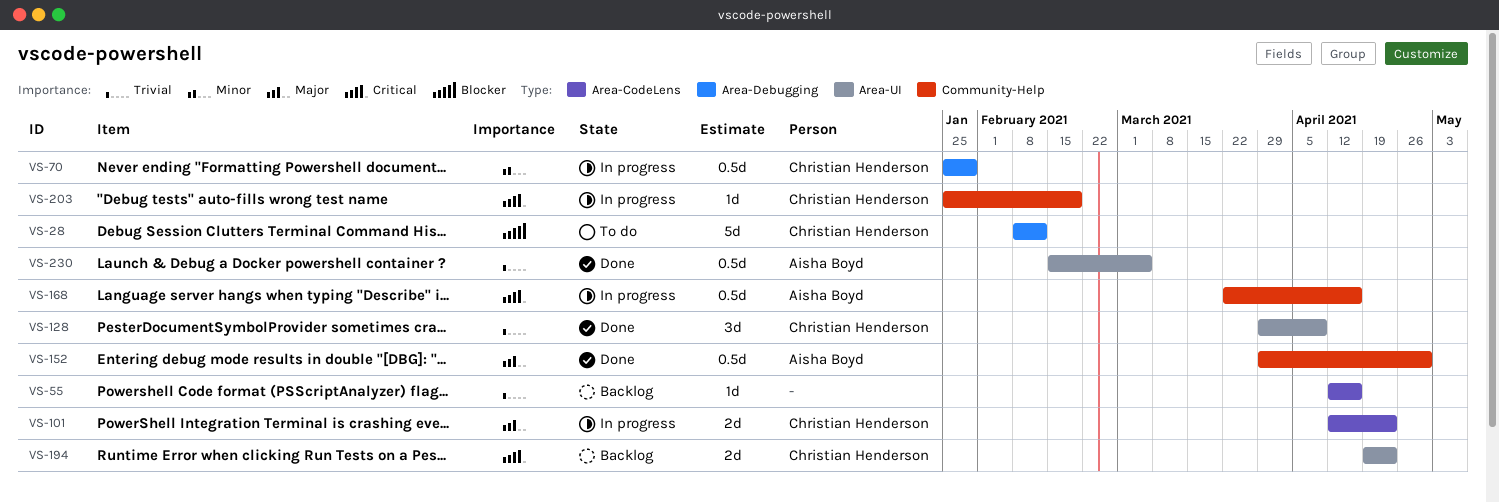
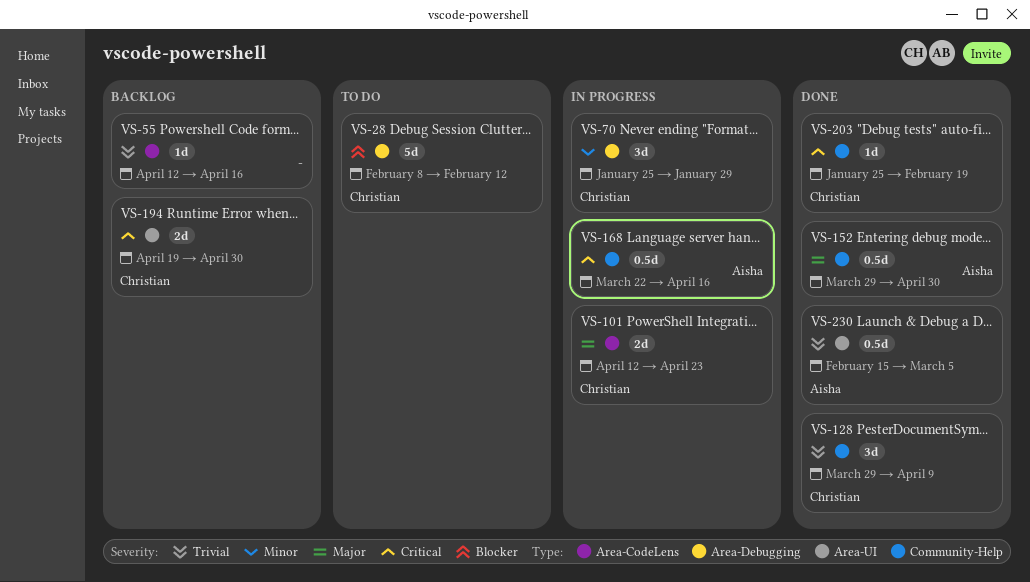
VS-70, estimate: 0.5d -> 3d
VS-128, label: Area-UI -> Community-Help
VS-194, due: Apr 23 -> Apr 30
VS-203, status: In progress -> Done

